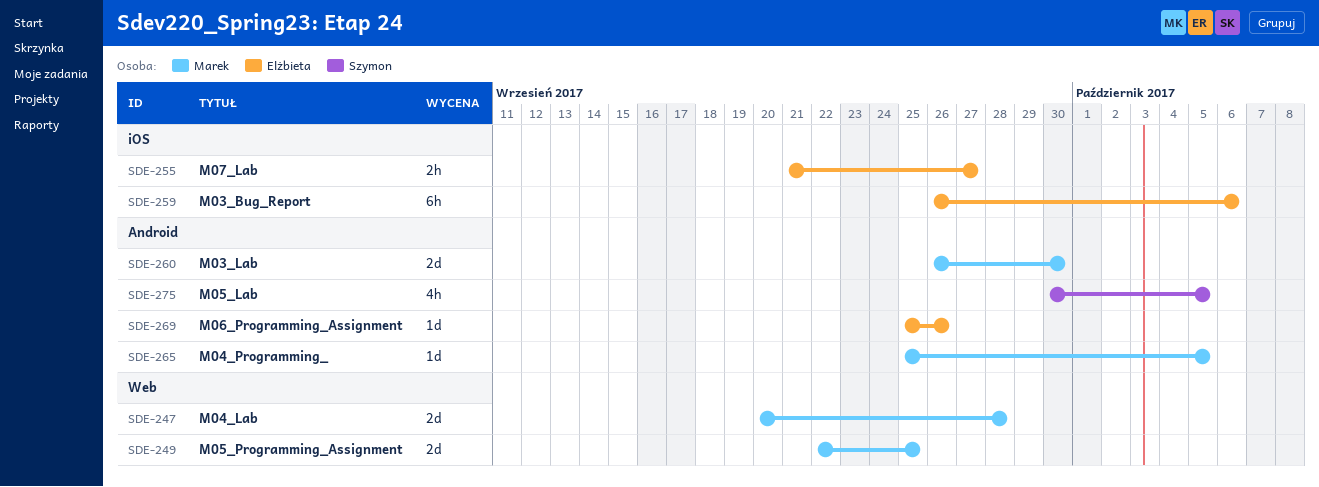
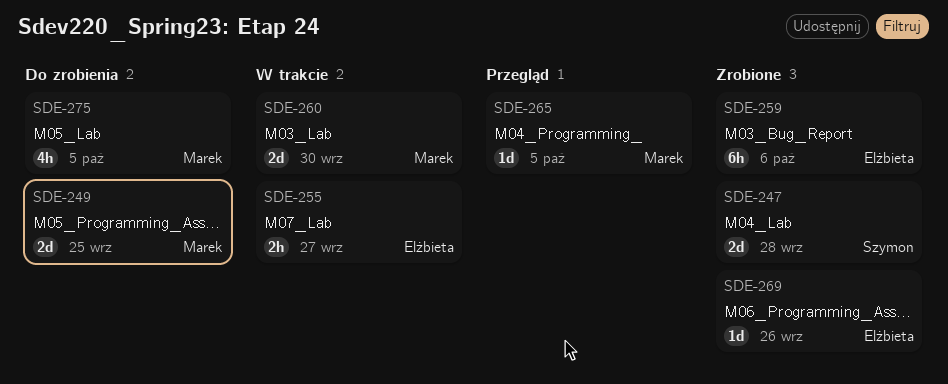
SDE-247, owner: Marek -> Szymon
SDE-275, owner: Szymon -> Marek

